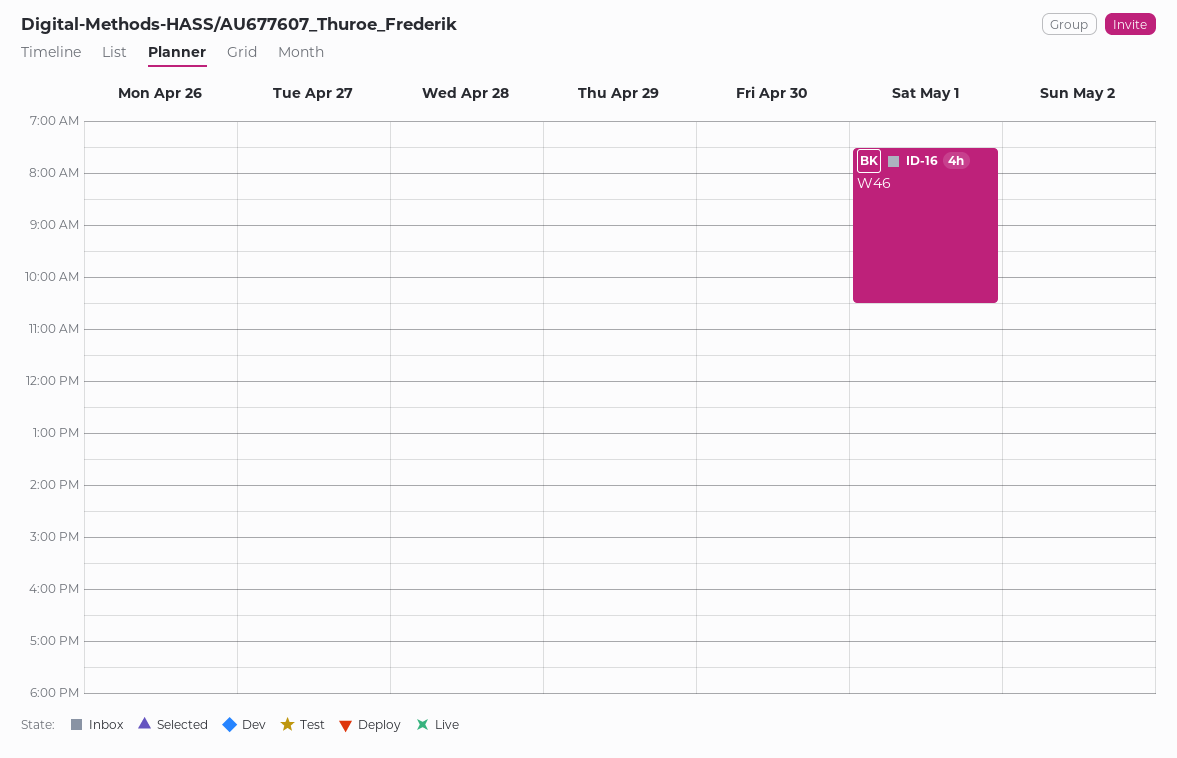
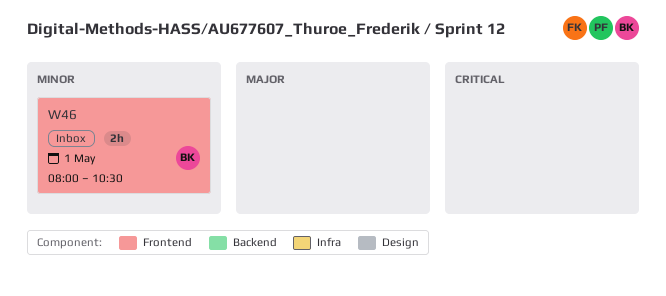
W46, estimate: 4h -> 2h
W46, begins: 07:30 -> 08:00

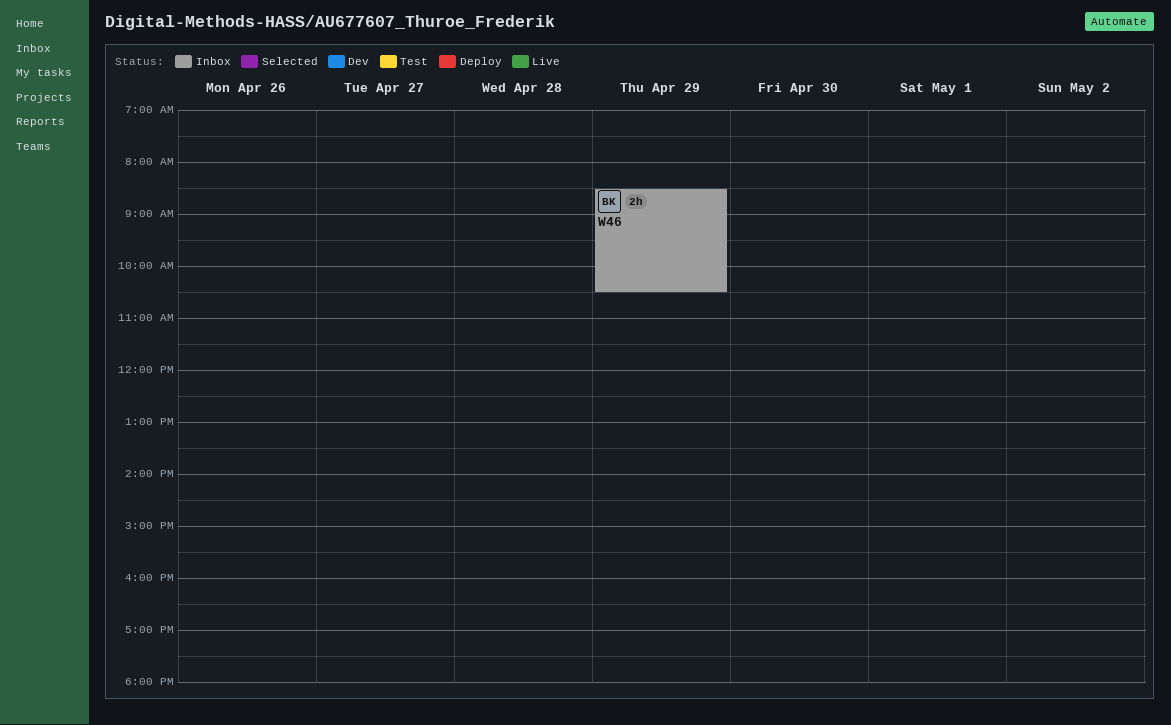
W46, day: May 1 -> Apr 29
W46, begins: 08:00 -> 08:30

